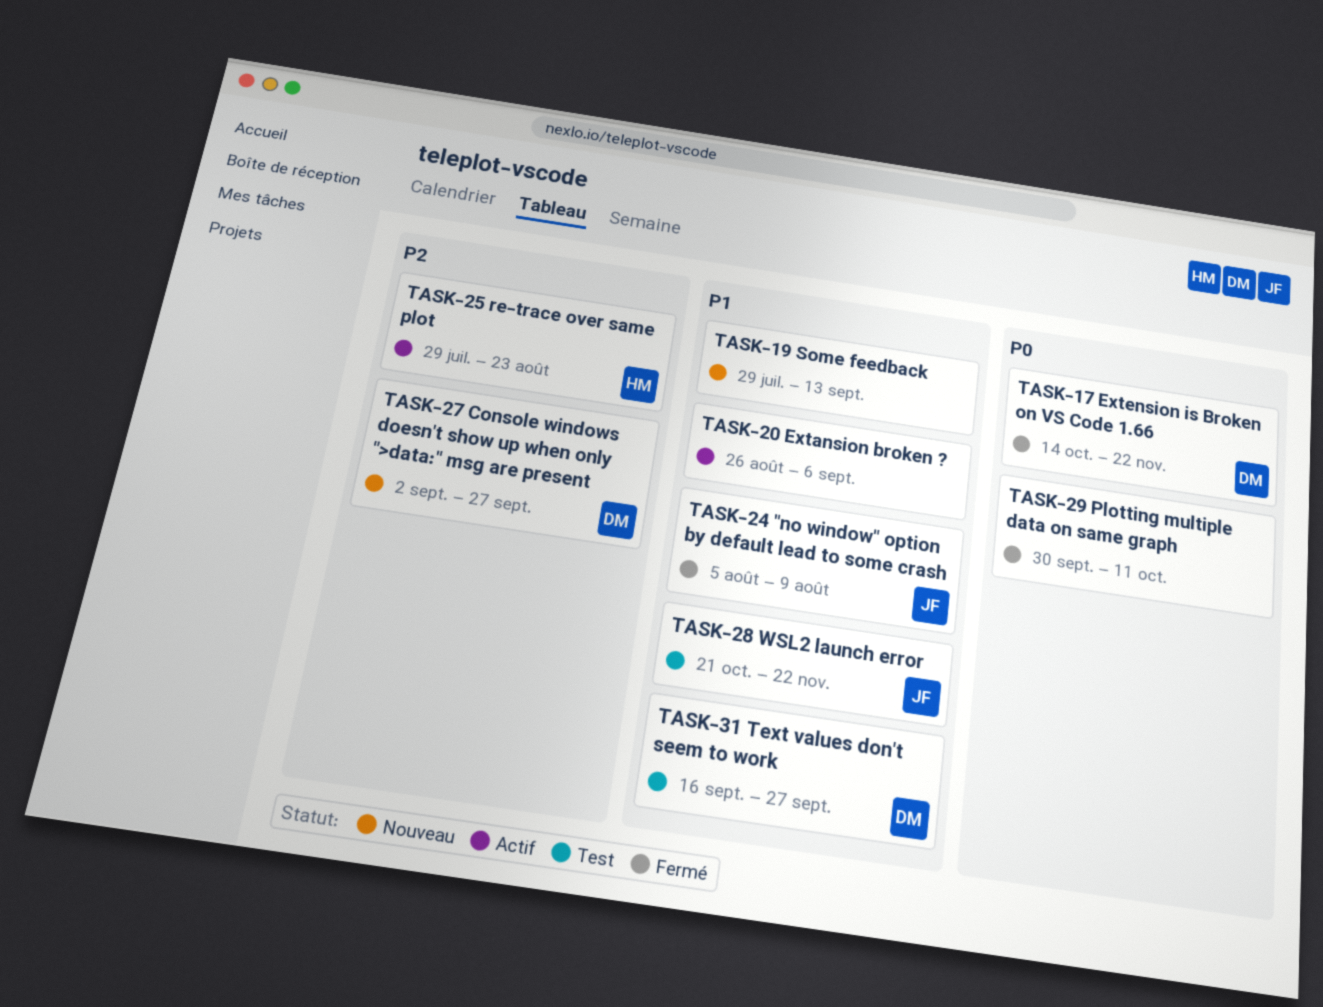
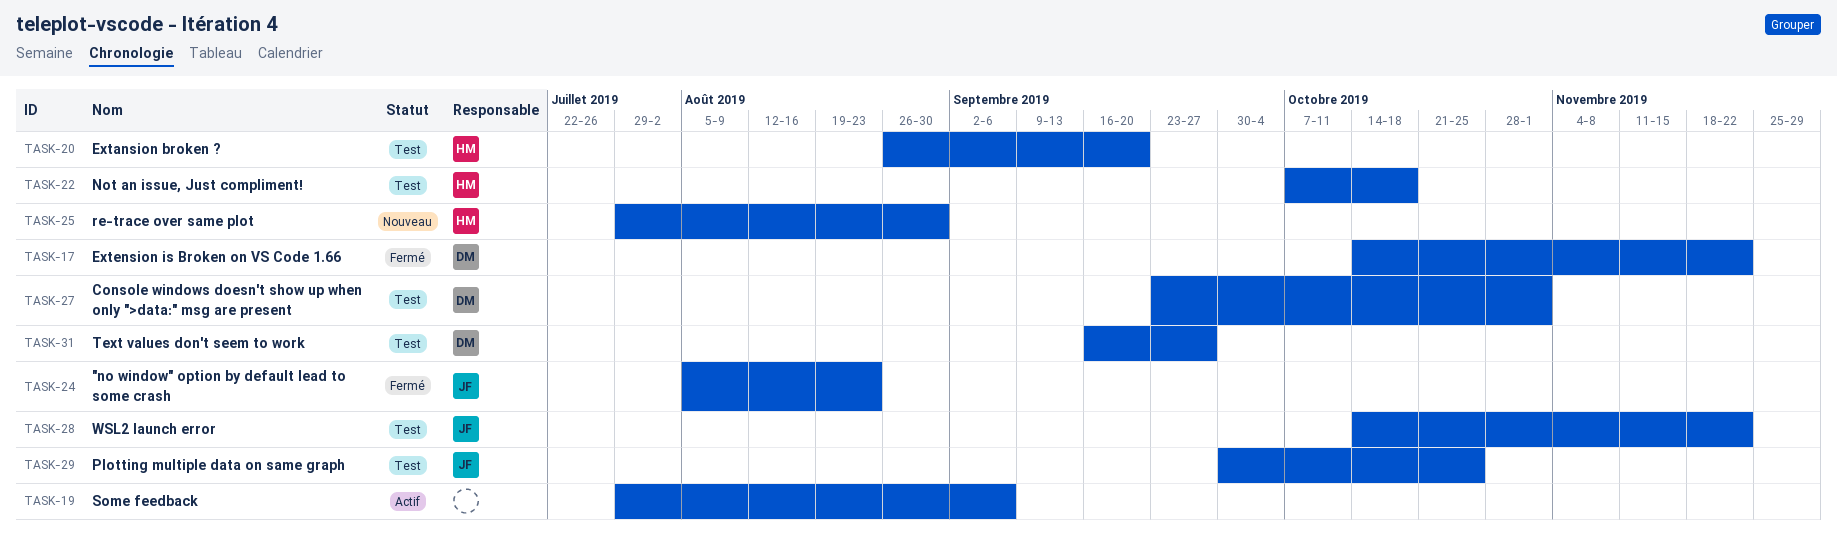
TASK-19, status: Nouveau -> Actif
TASK-19, due: Sep 13 -> Sep 6
TASK-20, status: Actif -> Test
TASK-20, owner: none -> HM
TASK-20, due: Sep 6 -> Sep 20
TASK-22: none -> present
TASK-24, due: Aug 9 -> Aug 23
TASK-25, status: Actif -> Nouveau
TASK-25, due: Aug 23 -> Aug 30
TASK-27, status: Nouveau -> Test
TASK-27, start: Sep 2 -> Sep 23
TASK-27, due: Sep 27 -> Nov 1
TASK-28, start: Oct 21 -> Oct 14
TASK-29, status: Fermé -> Test
TASK-29, owner: none -> JF
TASK-29, due: Oct 11 -> Oct 25

